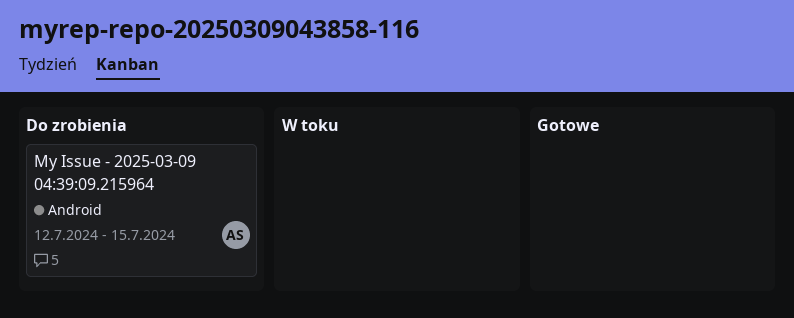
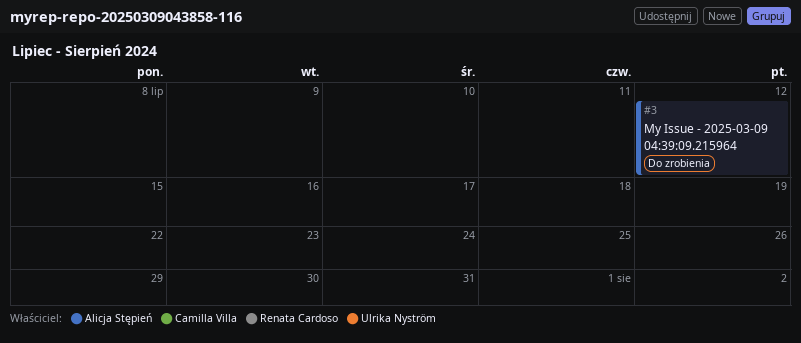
My Issue - 2025-03-09 04:39:09.215964, due: Jul 15 -> Jul 12

